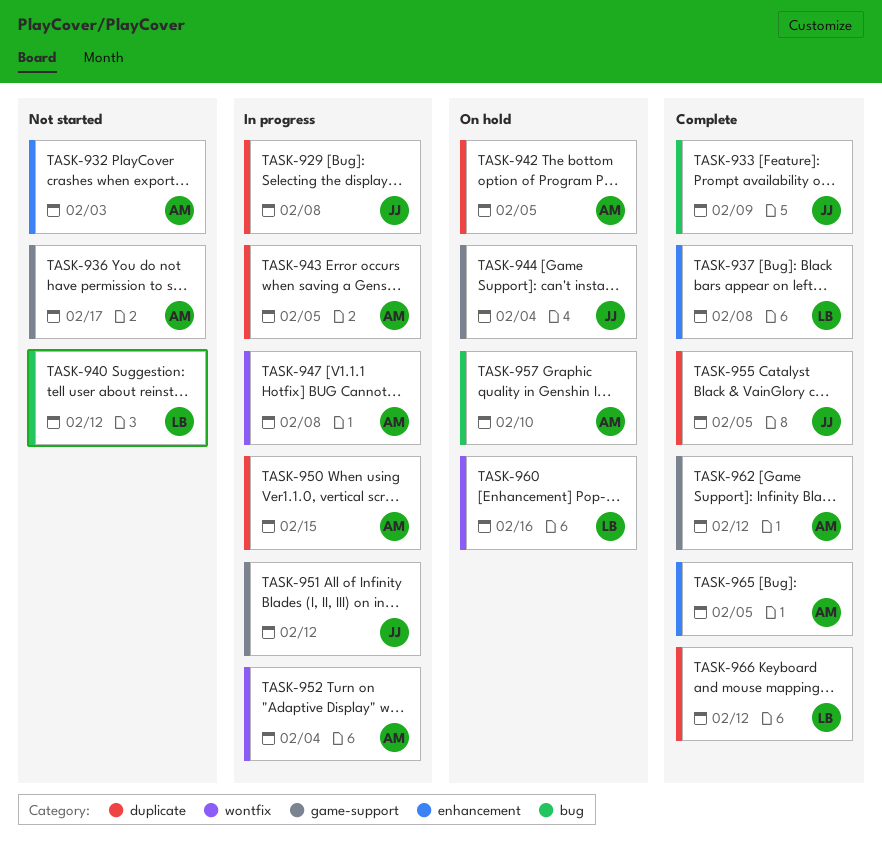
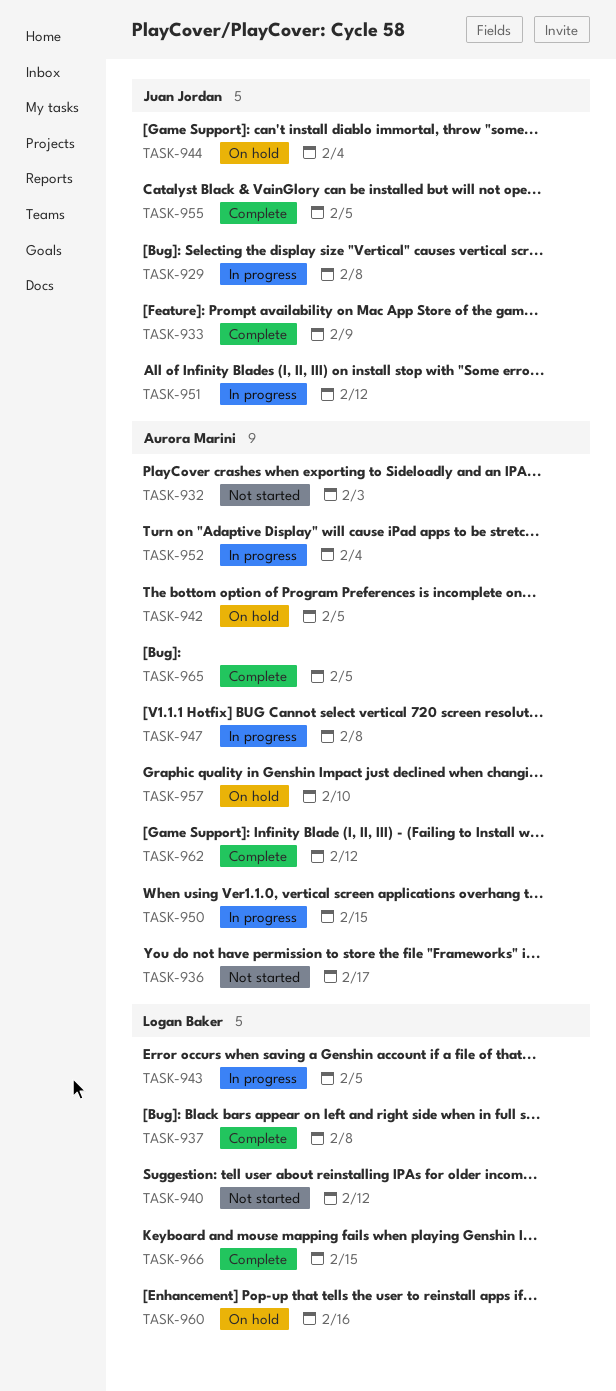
TASK-943, owner: Aurora Marini -> Logan Baker
TASK-966, due: Feb 12 -> Feb 15

